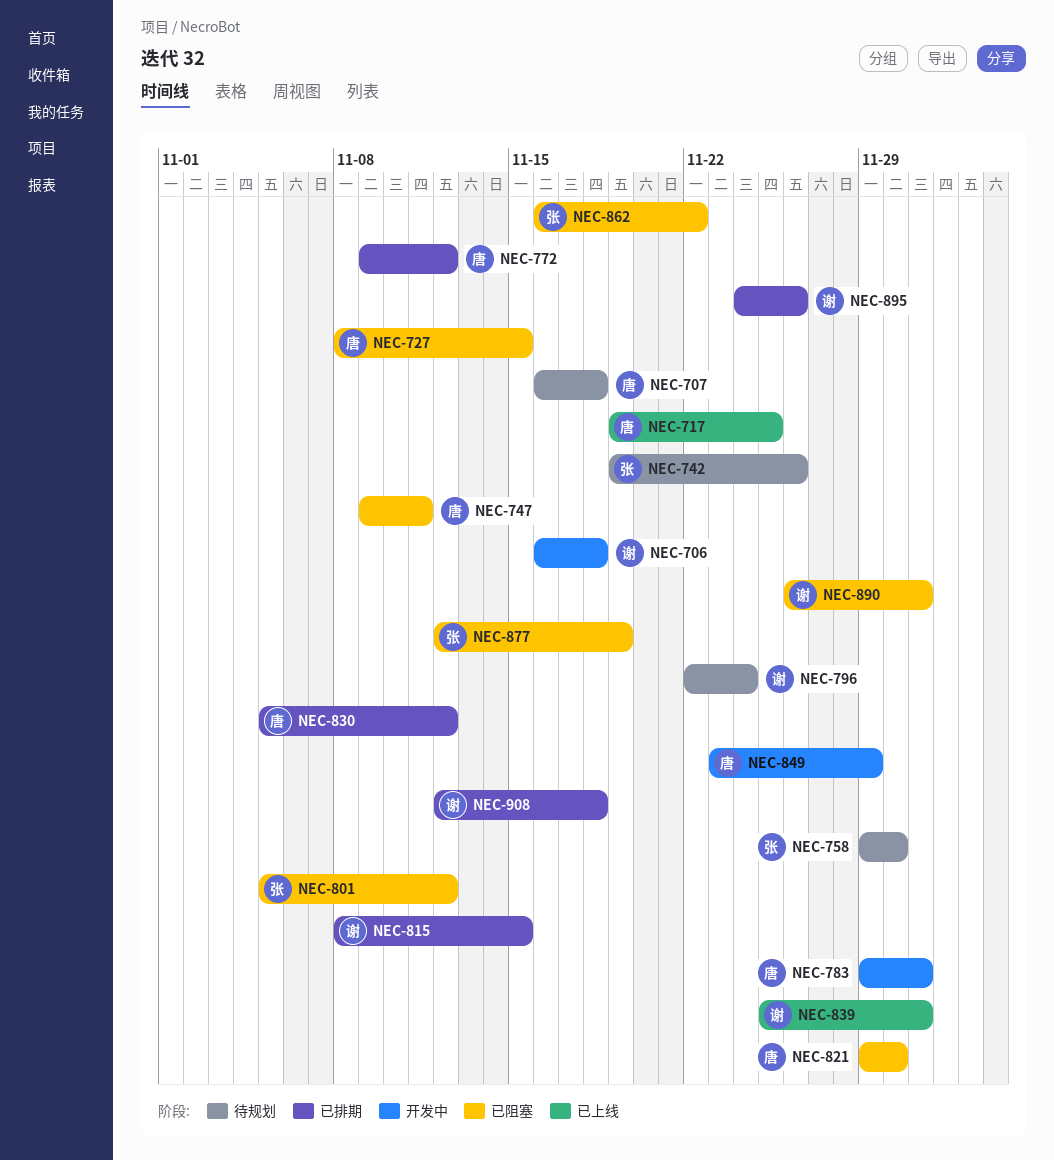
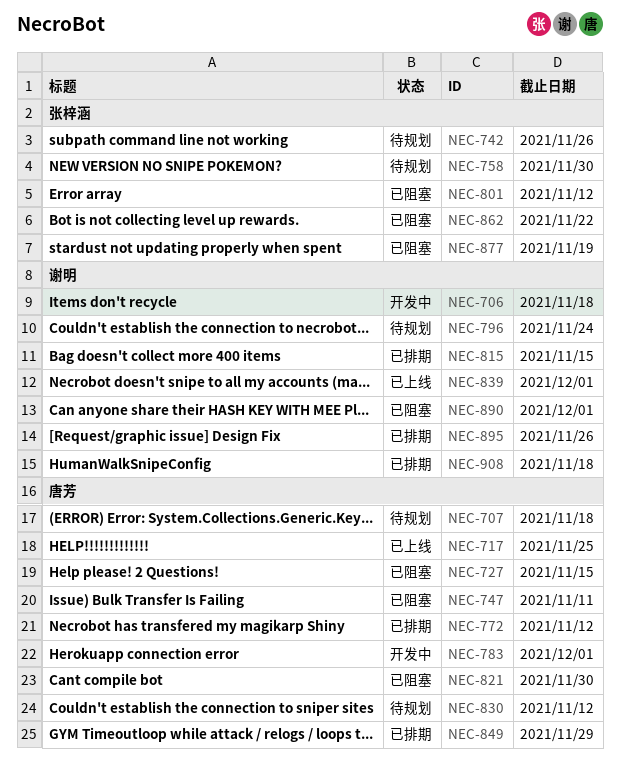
NEC-830, status: 已排期 -> 待规划
NEC-849, status: 开发中 -> 已排期

